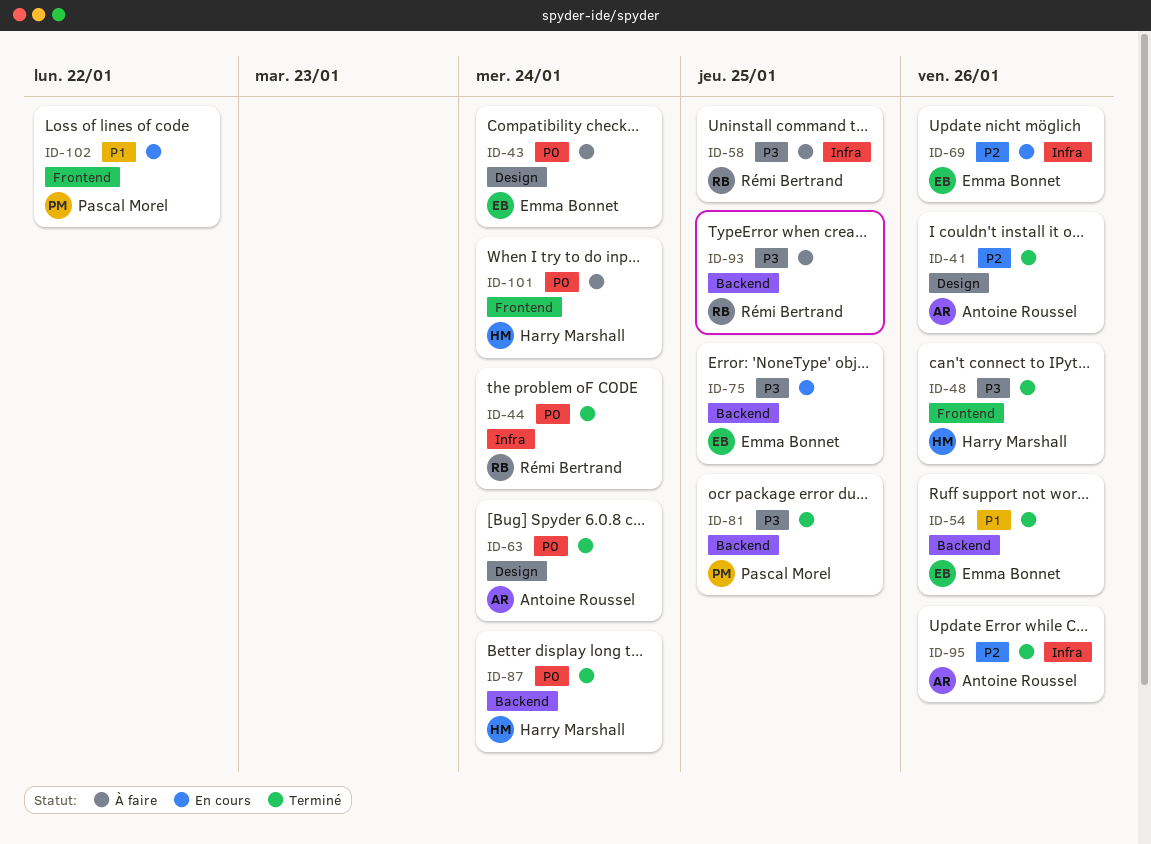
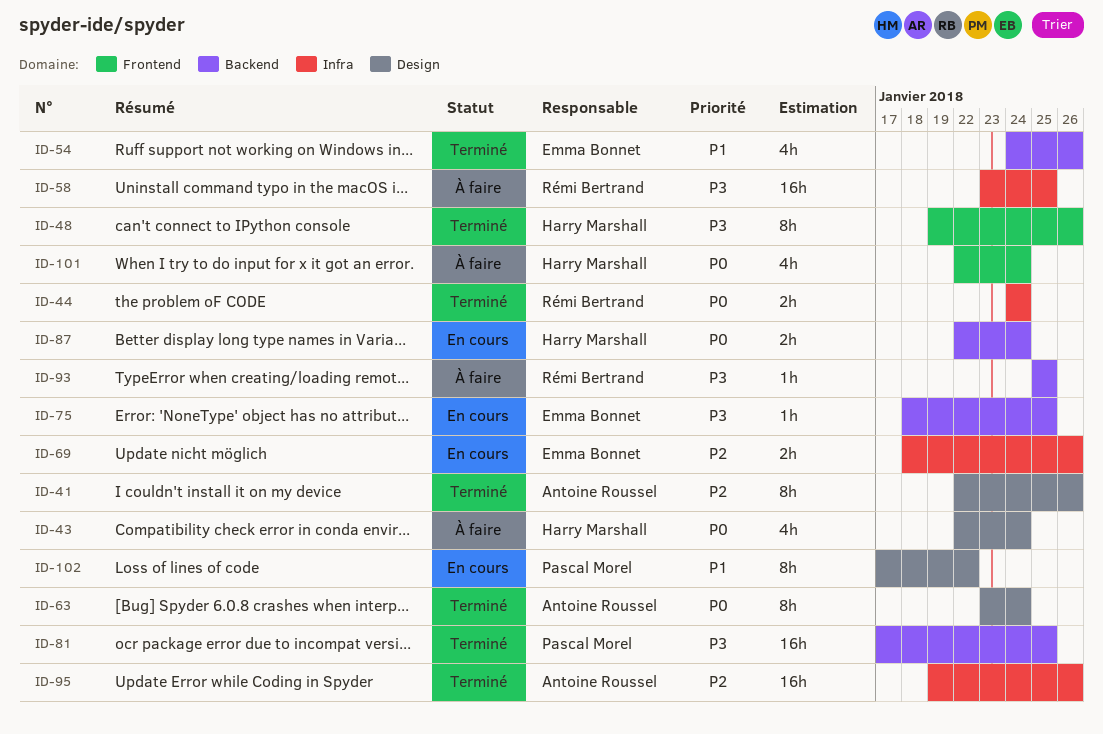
ID-43, owner: Emma Bonnet -> Harry Marshall
ID-87, status: Terminé -> En cours
ID-102, label: Frontend -> Design

